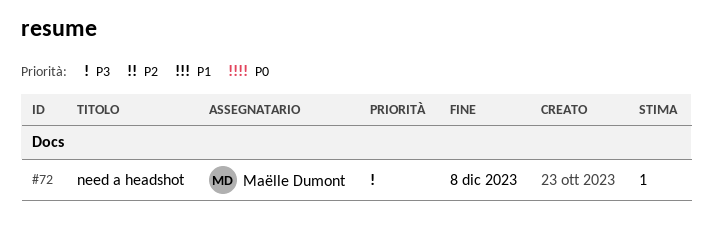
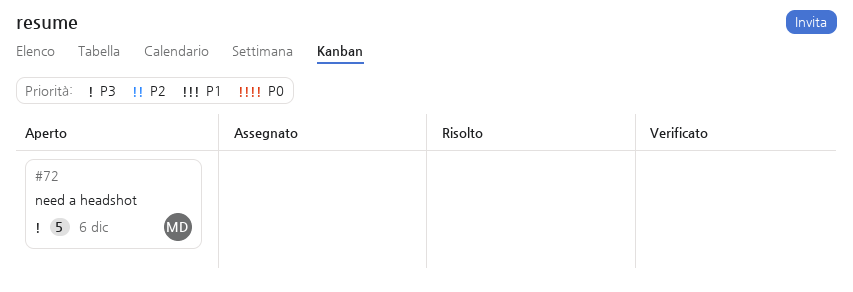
#72, estimate: 1 -> 5
#72, due: Dec 8 -> Dec 6

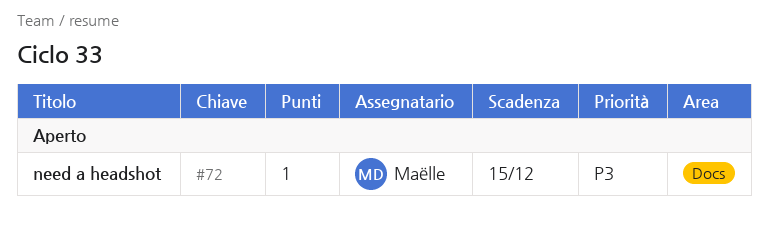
#72, estimate: 5 -> 1
#72, due: Dec 6 -> Dec 15

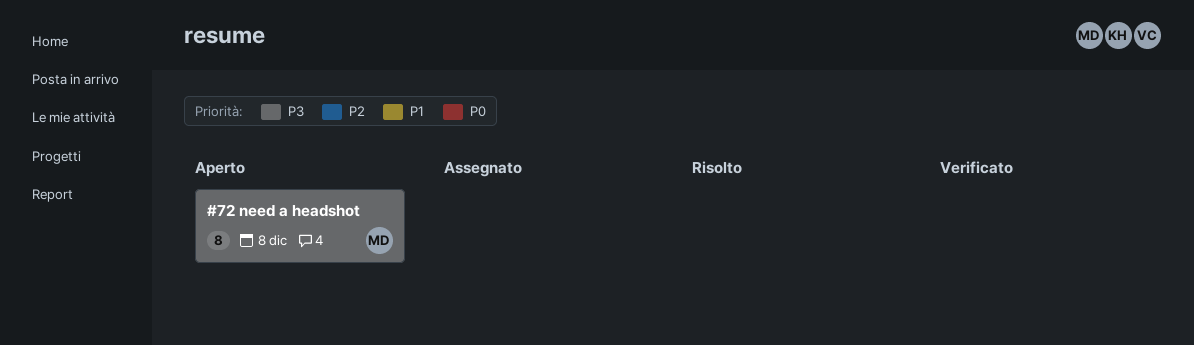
#72, estimate: 1 -> 8
#72, due: Dec 15 -> Dec 8

